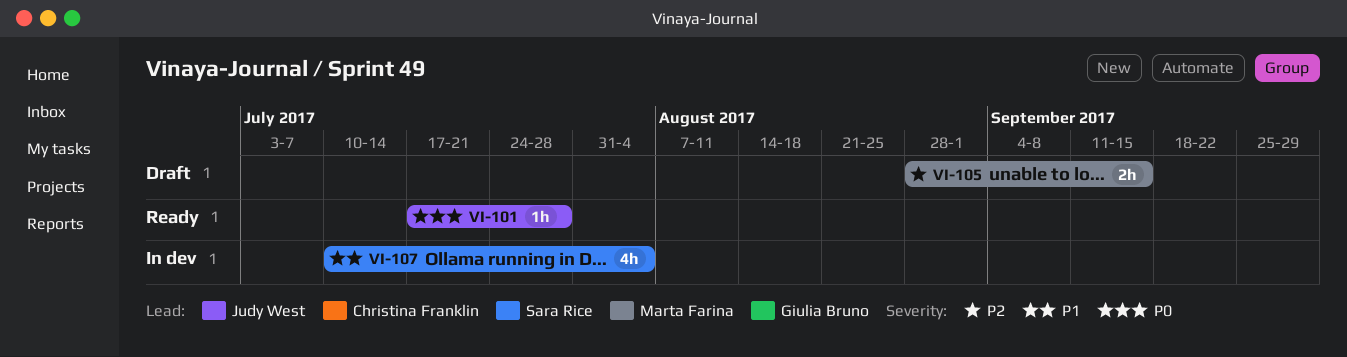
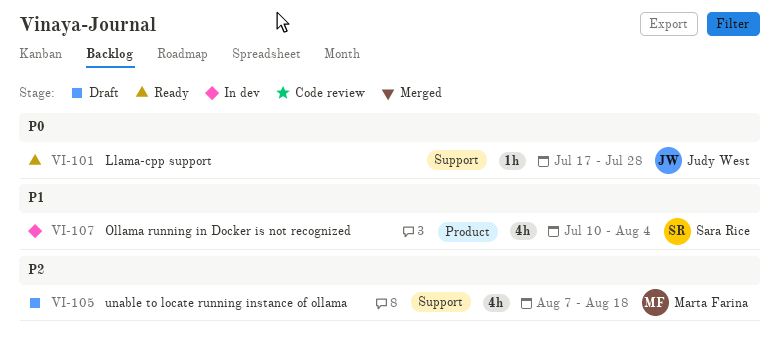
VI-105, estimate: 2h -> 4h
VI-105, start: Aug 28 -> Aug 7
VI-105, due: Sep 15 -> Aug 18

